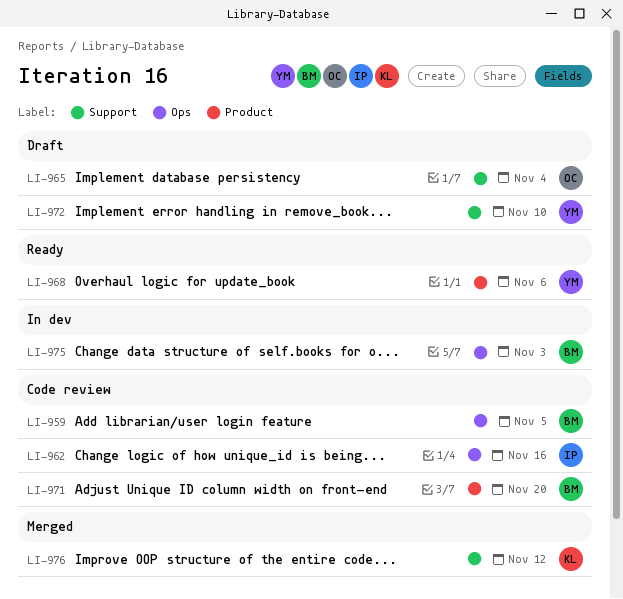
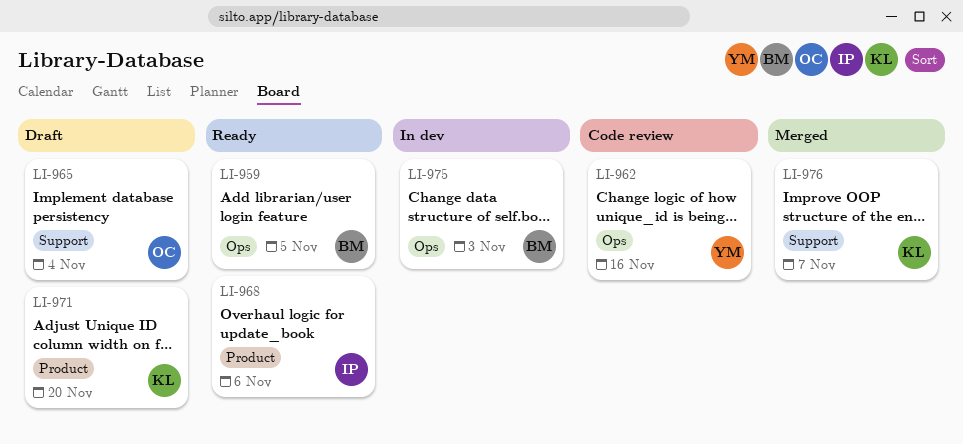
LI-959, status: Code review -> Ready
LI-962, owner: IP -> YM
LI-968, owner: YM -> IP
LI-971, status: Code review -> Draft
LI-971, owner: BM -> KL
LI-972: present -> none
LI-976, due: Nov 12 -> Nov 7

